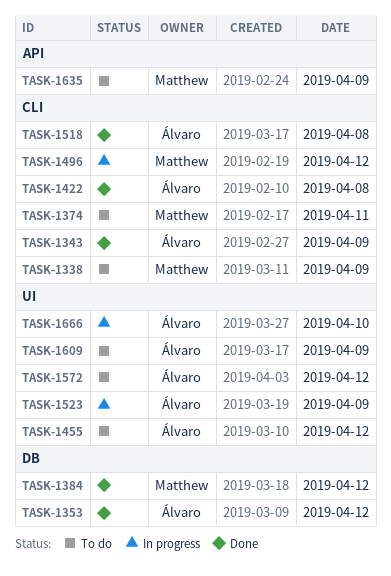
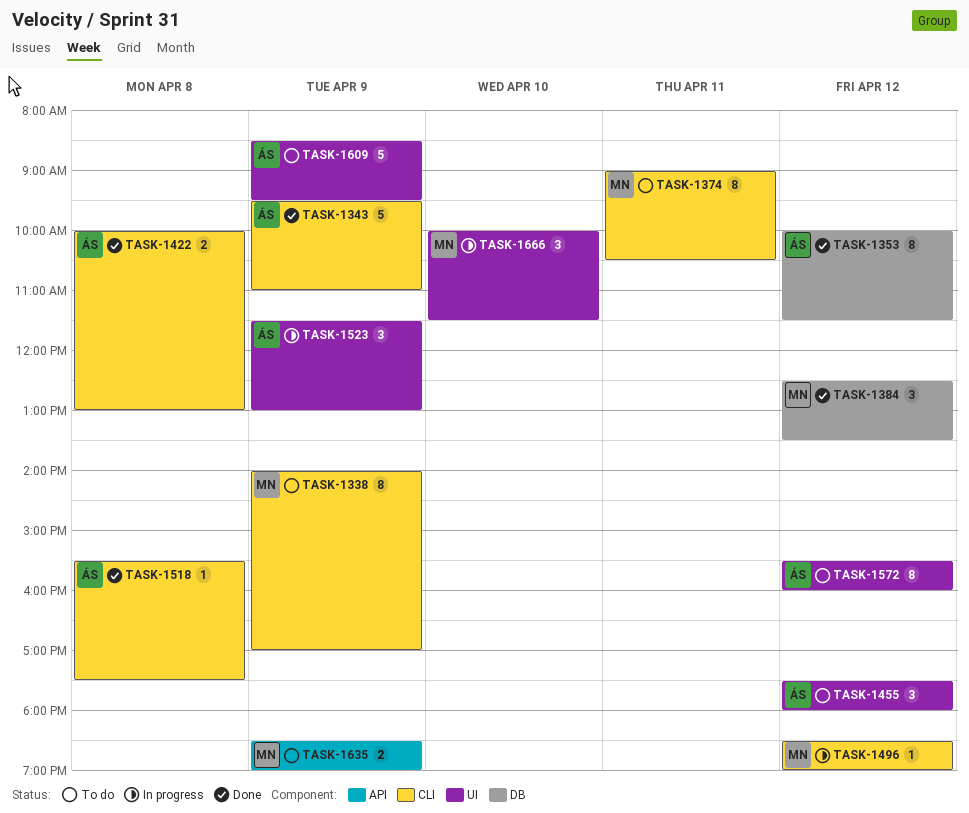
TASK-1666, owner: Álvaro -> Matthew

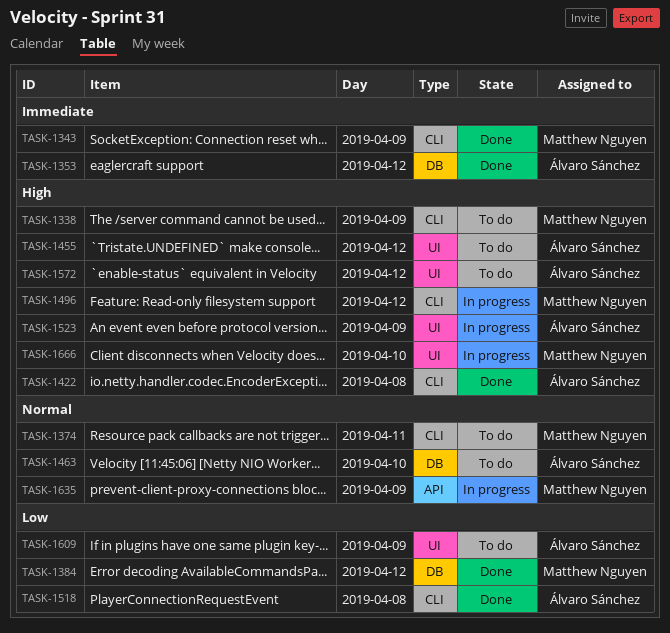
TASK-1343, owner: Álvaro Sánchez -> Matthew Nguyen
TASK-1463: none -> present
TASK-1635, status: To do -> In progress

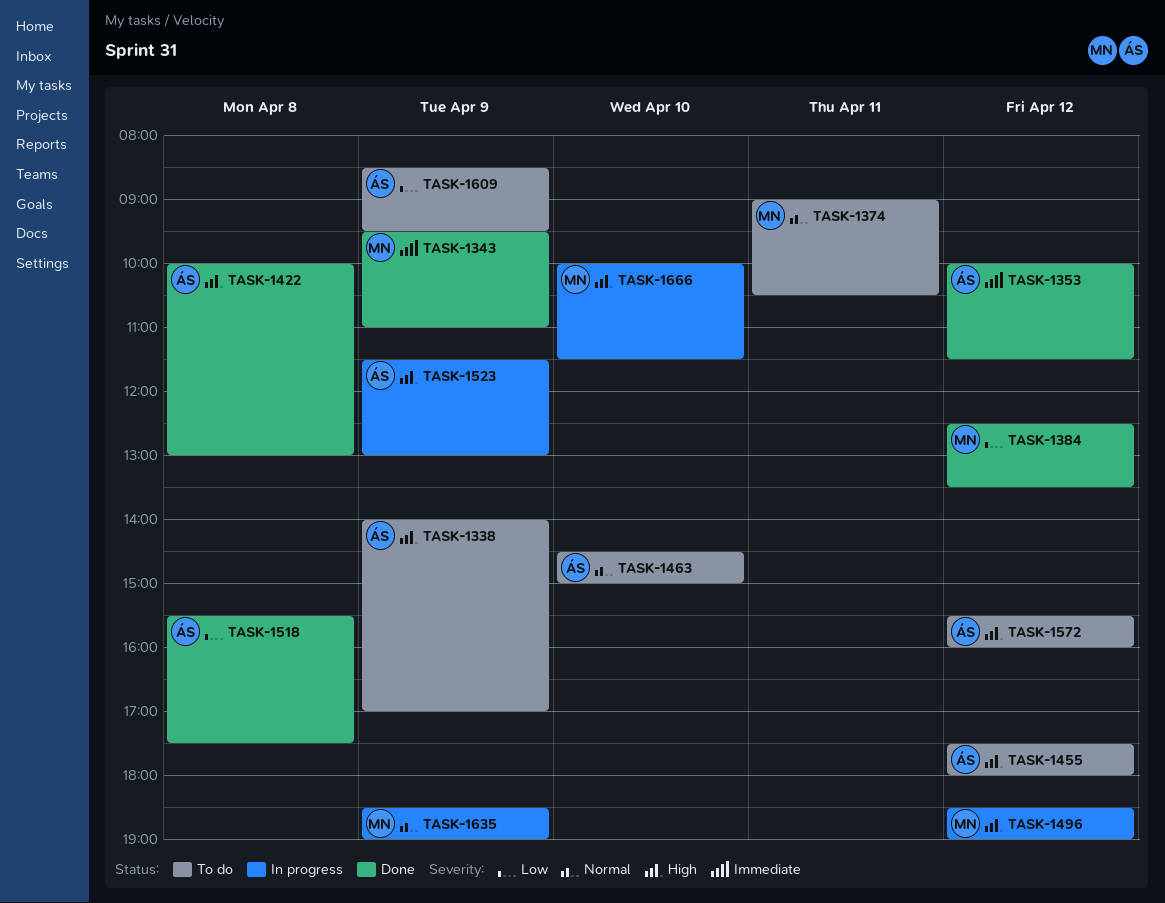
TASK-1338, owner: Matthew Nguyen -> Álvaro Sánchez

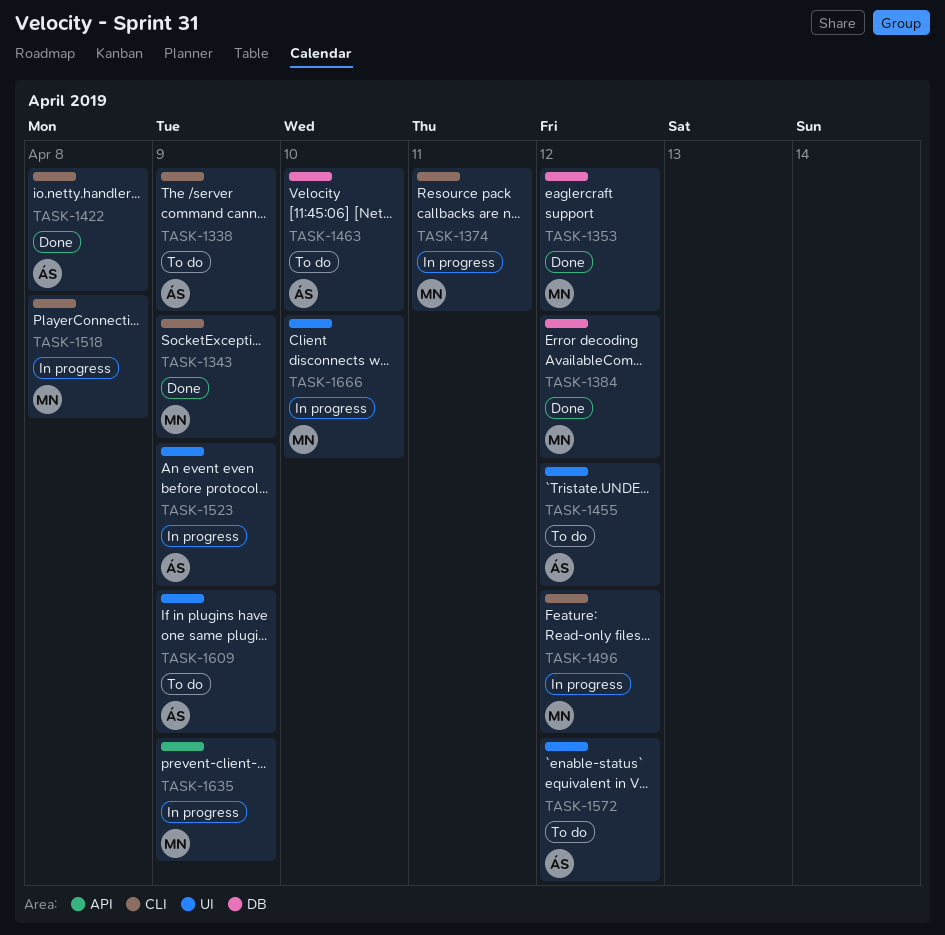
TASK-1353, owner: ÁS -> MN
TASK-1374, status: To do -> In progress
TASK-1518, status: Done -> In progress
TASK-1518, owner: ÁS -> MN

